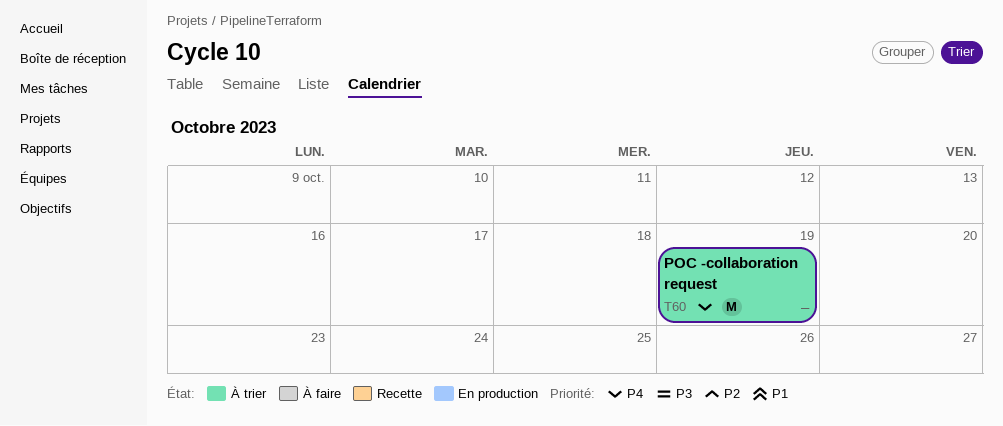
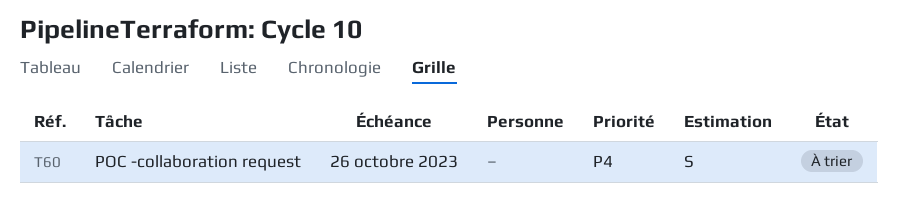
T60, estimate: M -> S
T60, due: Oct 19 -> Oct 26

